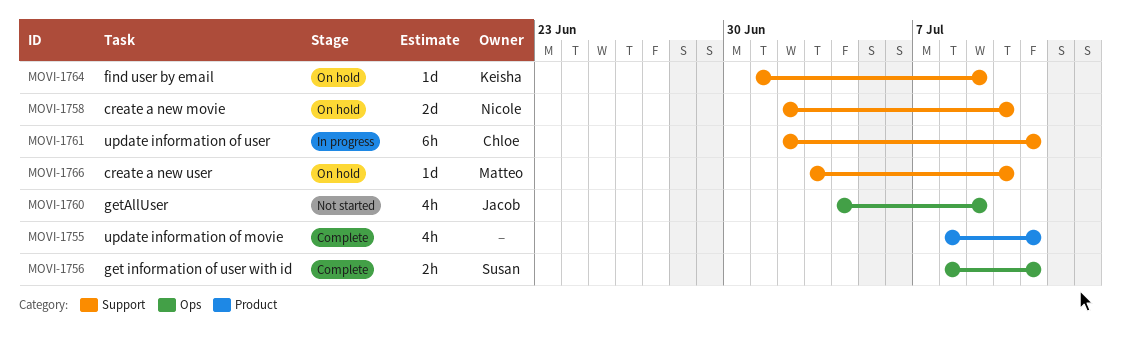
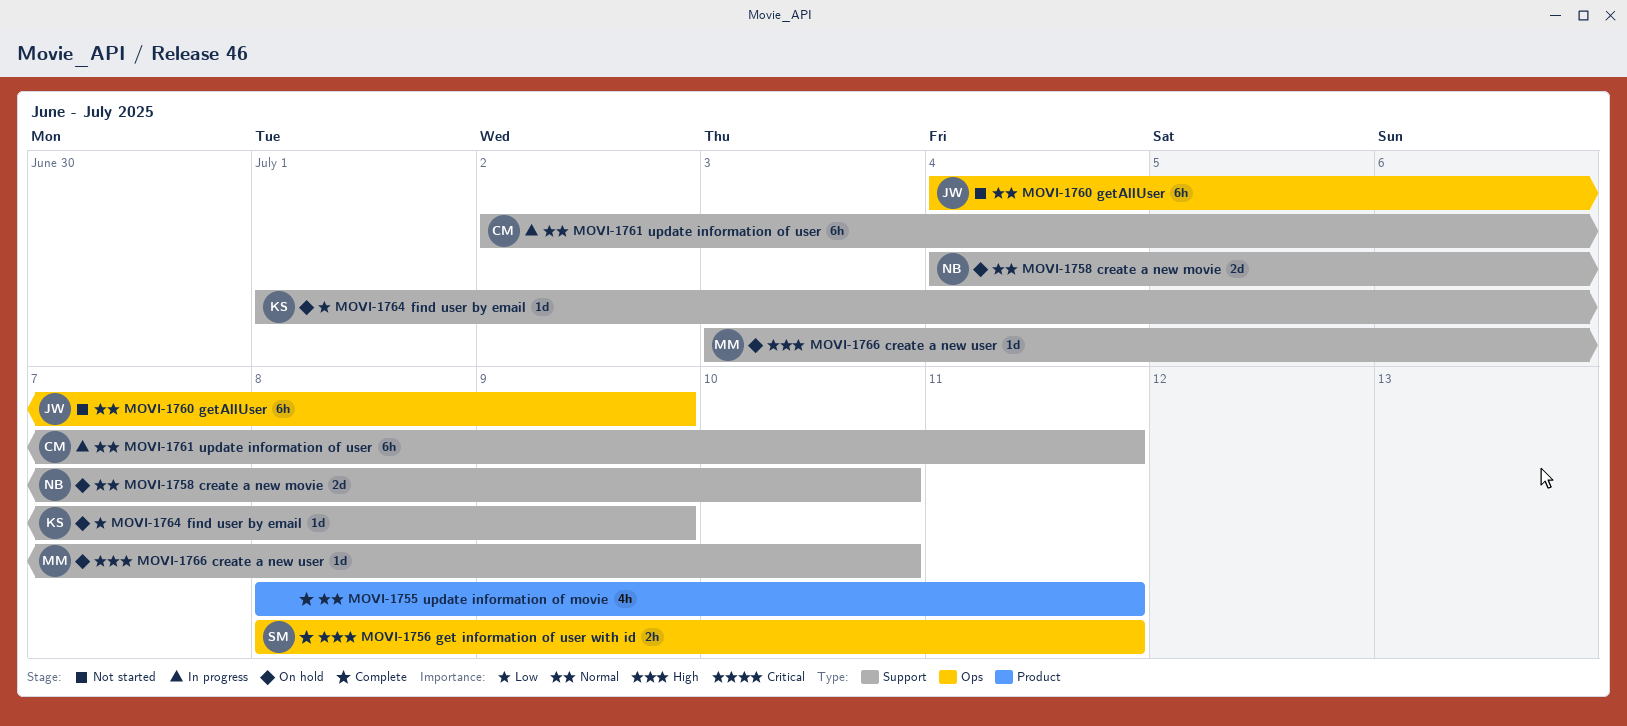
MOVI-1758, start: Jul 2 -> Jul 4
MOVI-1760, estimate: 4h -> 6h

